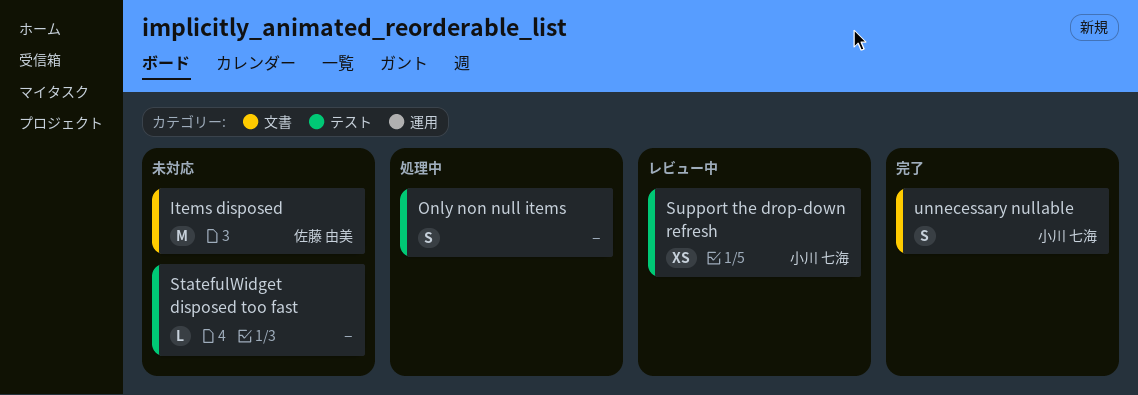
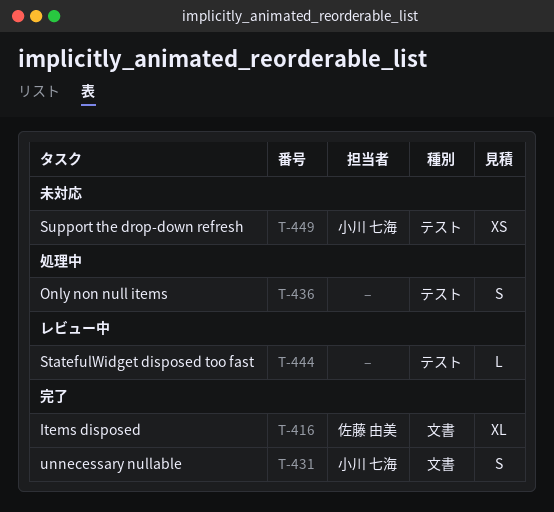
Items disposed, status: 未対応 -> 完了
Items disposed, estimate: M -> XL
StatefulWidget disposed too fast, status: 未対応 -> レビュー中
Support the drop-down refresh, status: レビュー中 -> 未対応

